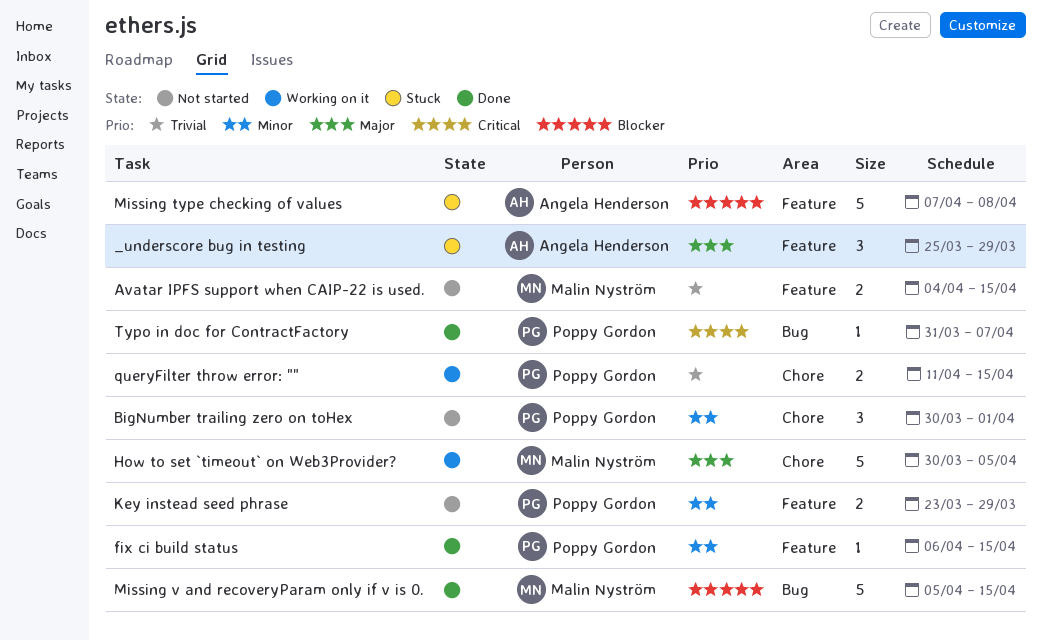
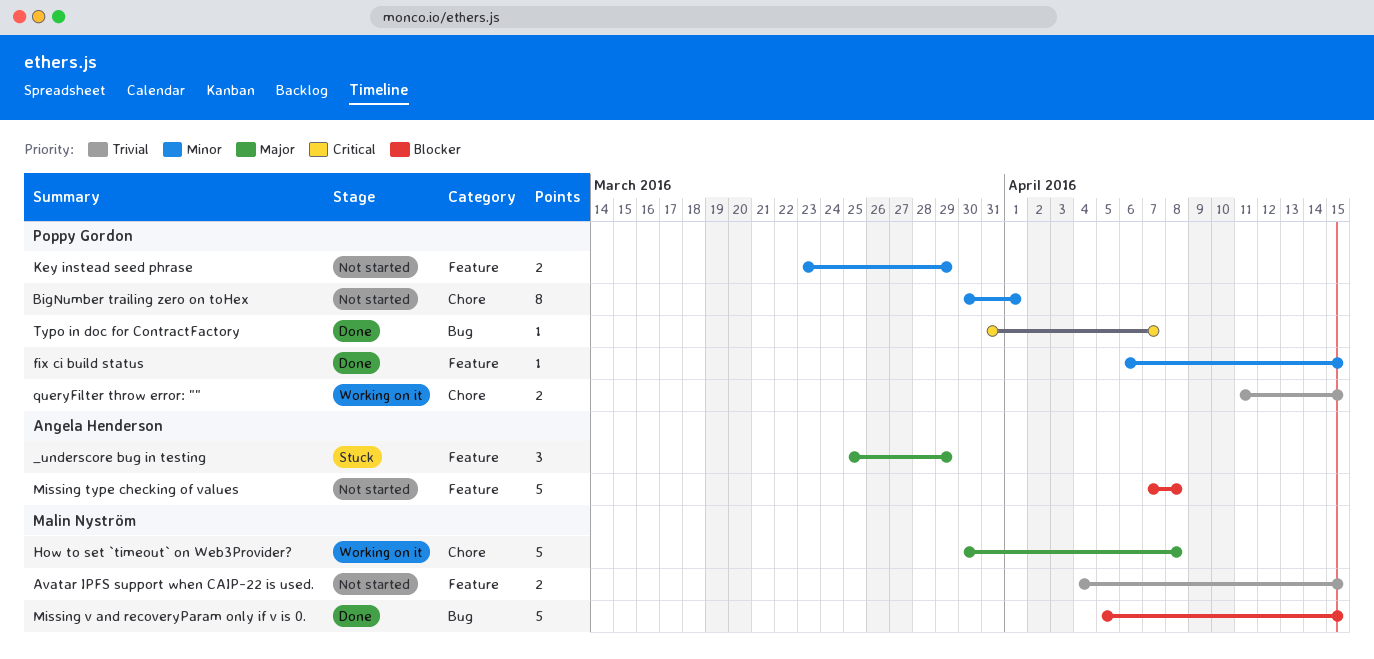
BigNumber trailing zero on toHex, estimate: 3 -> 8
How to set `timeout` on Web3Provider?, due: Apr 5 -> Apr 8
Missing type checking of values, status: Stuck -> Not started

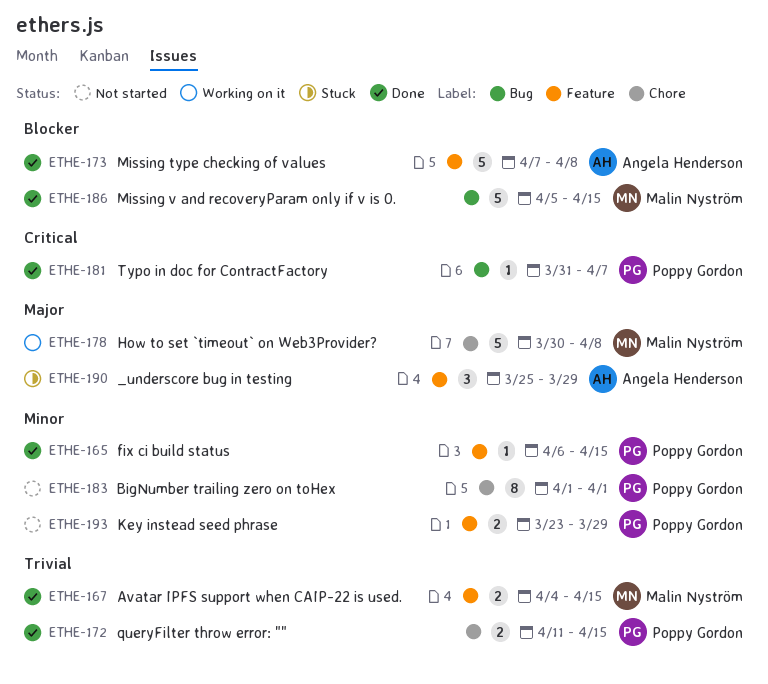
Avatar IPFS support when CAIP-22 is used., status: Not started -> Done
BigNumber trailing zero on toHex, start: Mar 30 -> Apr 1
Missing type checking of values, status: Not started -> Done
queryFilter throw error: "", status: Working on it -> Done

